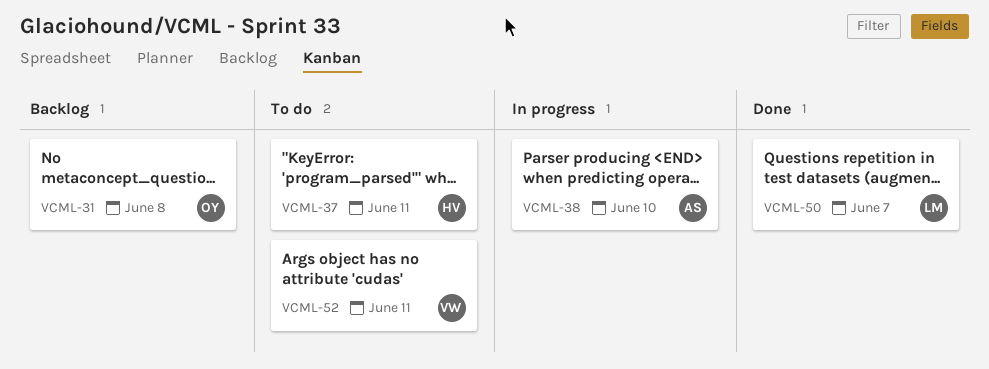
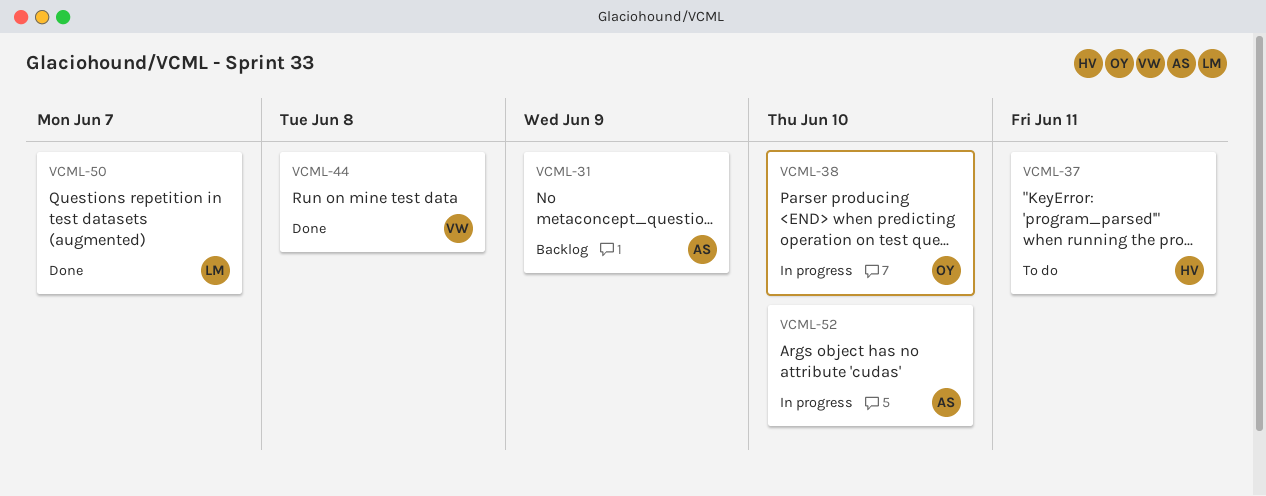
VCML-31, owner: OY -> AS
VCML-31, due: Jun 8 -> Jun 9
VCML-38, owner: AS -> OY
VCML-44: none -> present
VCML-52, status: To do -> In progress
VCML-52, owner: VW -> AS
VCML-52, due: Jun 11 -> Jun 10

